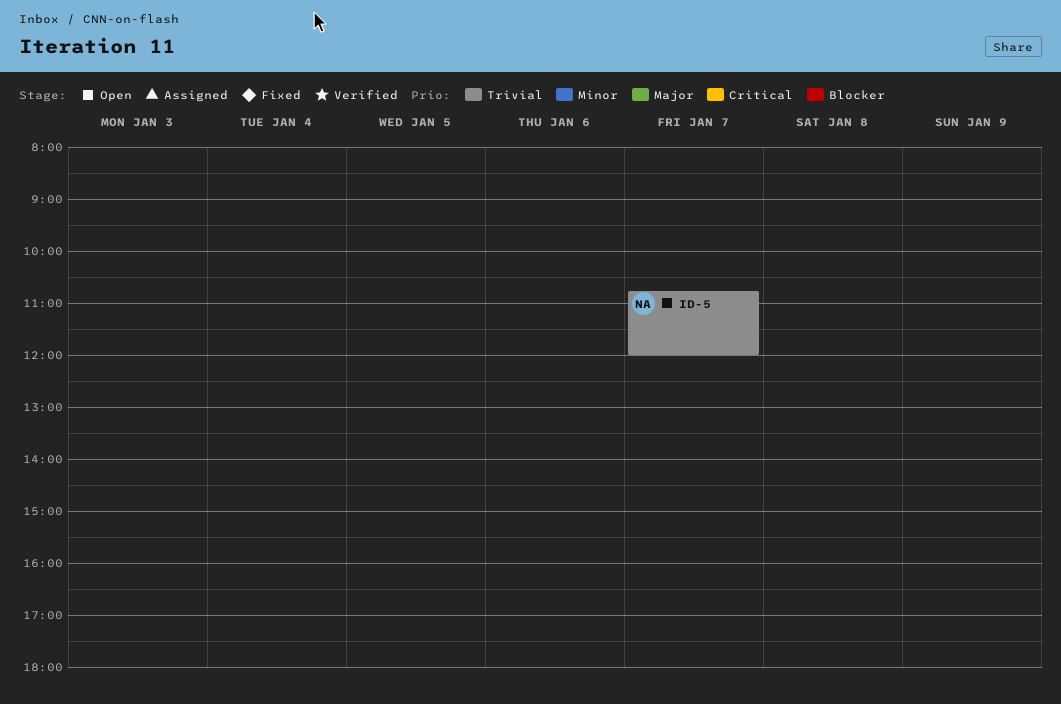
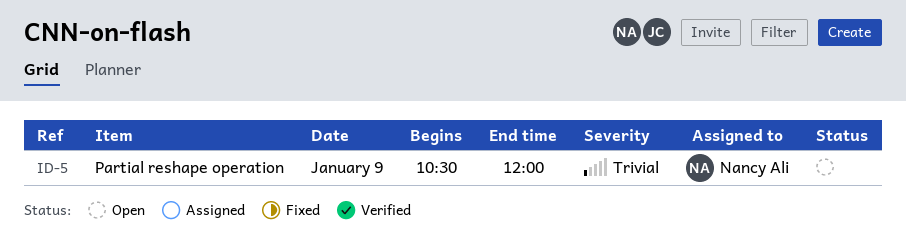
ID-5, day: Jan 7 -> Jan 9
ID-5, begins: 10:45 -> 10:30

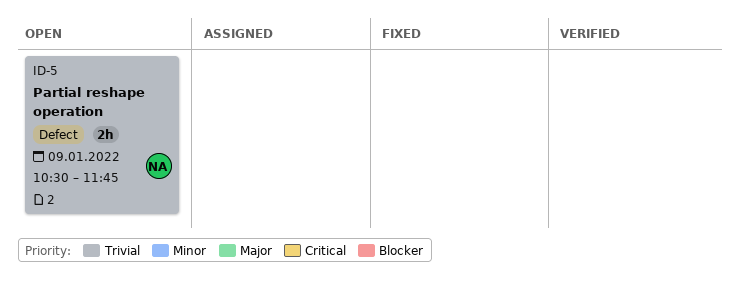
ID-5, ends: 12:00 -> 11:45

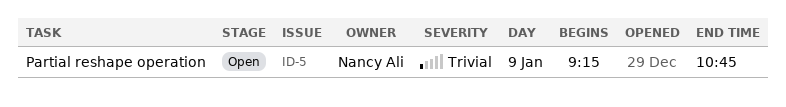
ID-5, begins: 10:30 -> 09:15
ID-5, ends: 11:45 -> 10:45

